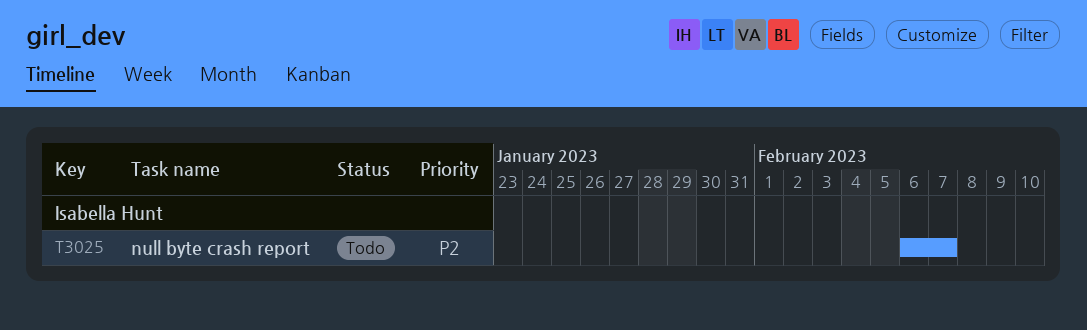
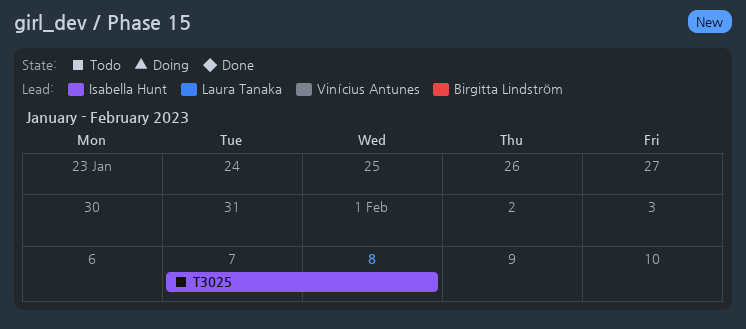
T3025, start: Feb 6 -> Feb 7
T3025, due: Feb 7 -> Feb 8

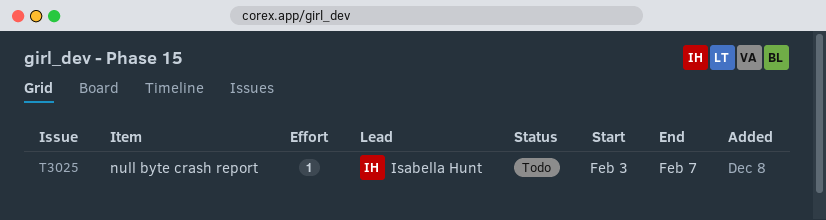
T3025, start: Feb 7 -> Feb 3
T3025, due: Feb 8 -> Feb 7

